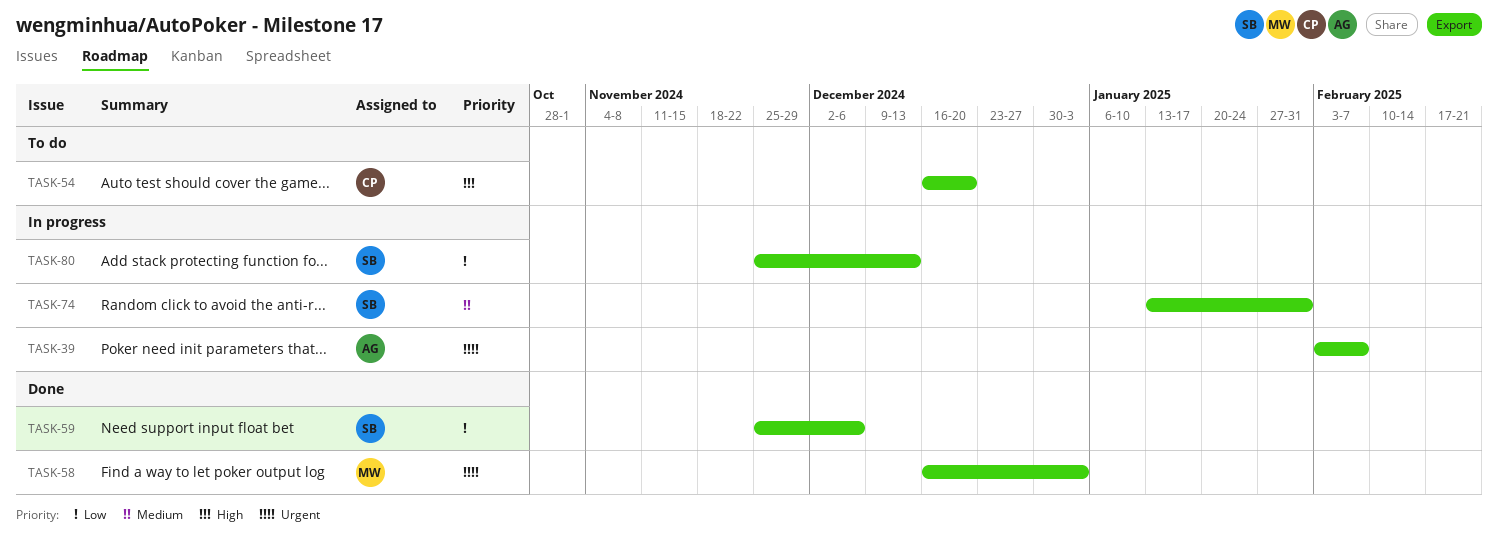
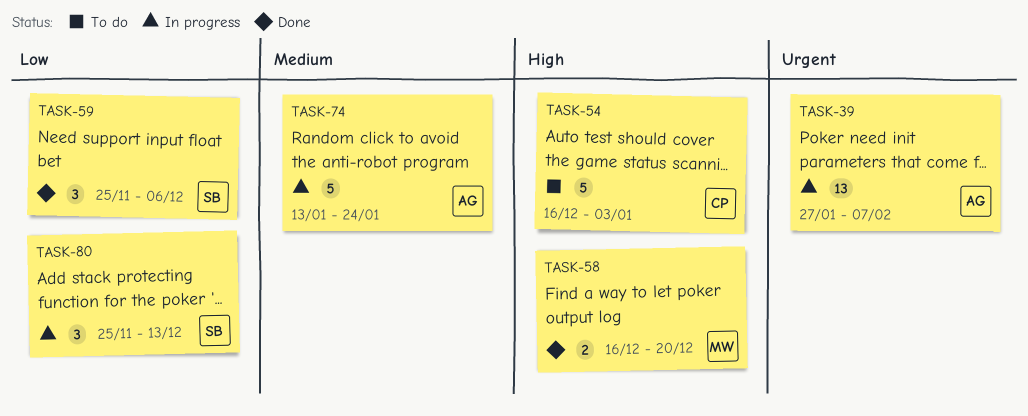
TASK-39, start: Feb 3 -> Jan 27
TASK-54, due: Dec 20 -> Jan 3
TASK-58, priority: Urgent -> High
TASK-58, due: Jan 3 -> Dec 20
TASK-74, owner: SB -> AG
TASK-74, due: Jan 31 -> Jan 24

